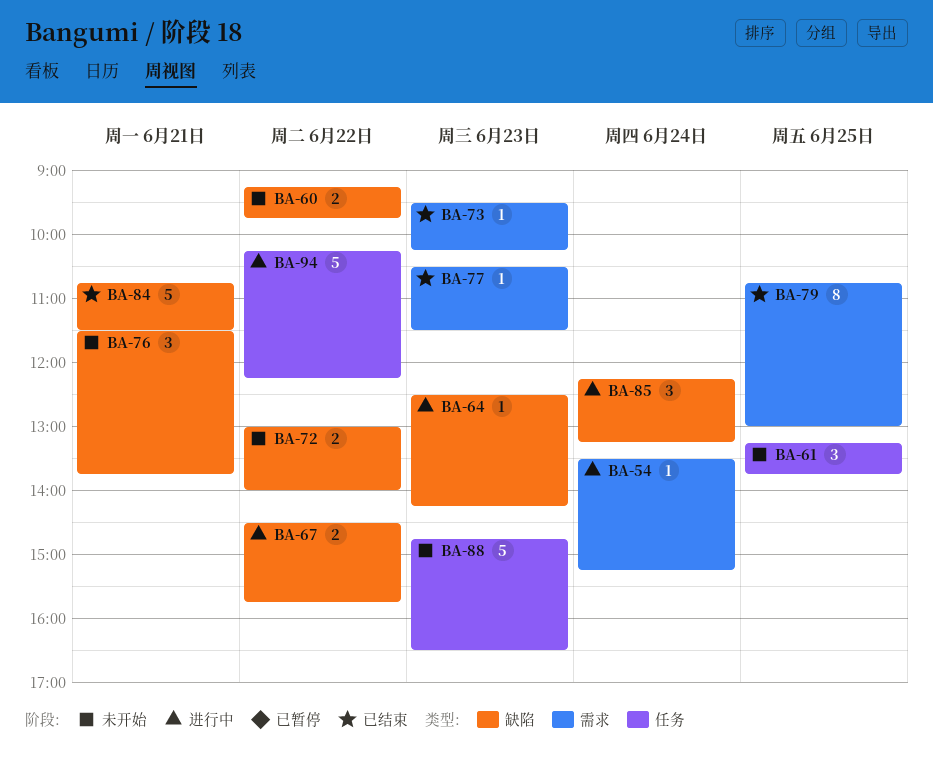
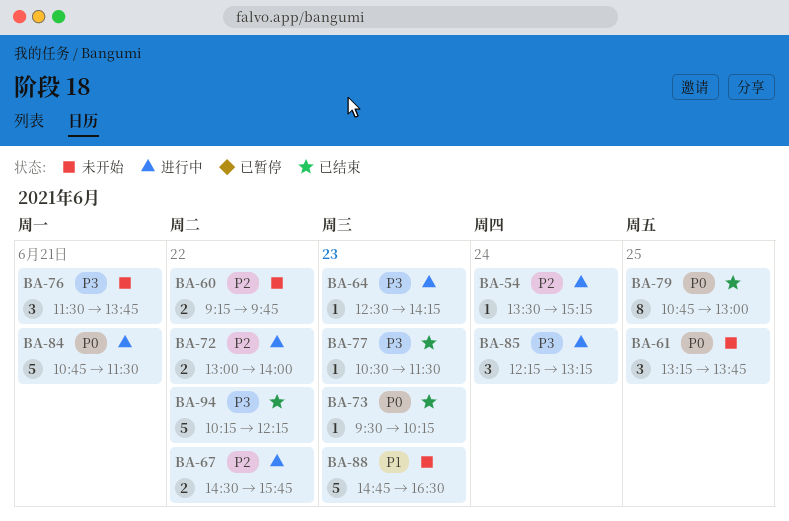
BA-72, status: 未开始 -> 进行中
BA-84, status: 已结束 -> 进行中
BA-94, status: 进行中 -> 已结束

